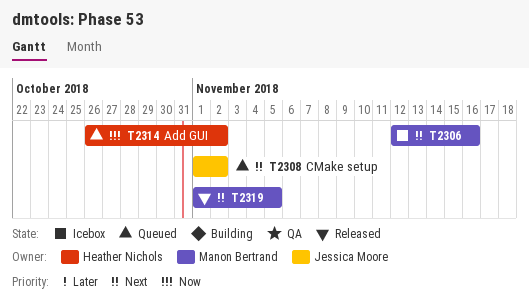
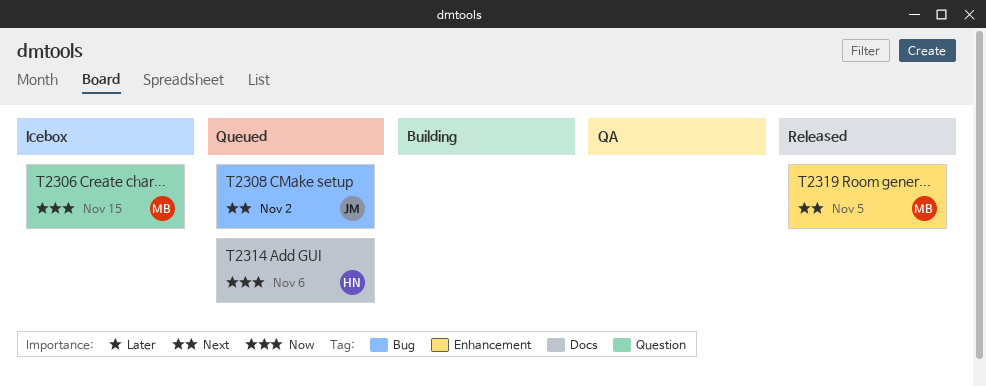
T2306, priority: Next -> Now
T2306, due: Nov 16 -> Nov 15
T2314, due: Nov 2 -> Nov 6

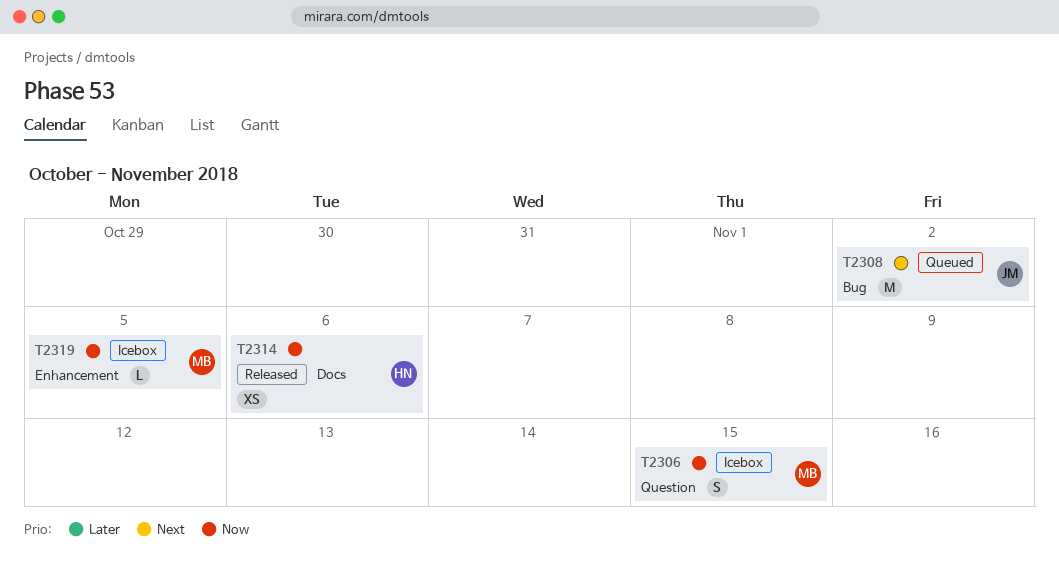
T2314, status: Queued -> Released
T2319, status: Released -> Icebox
T2319, priority: Next -> Now

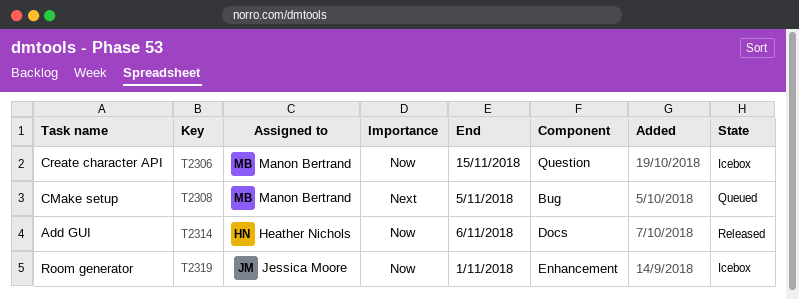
T2308, owner: Jessica Moore -> Manon Bertrand
T2308, due: Nov 2 -> Nov 5
T2319, owner: Manon Bertrand -> Jessica Moore
T2319, due: Nov 5 -> Nov 1

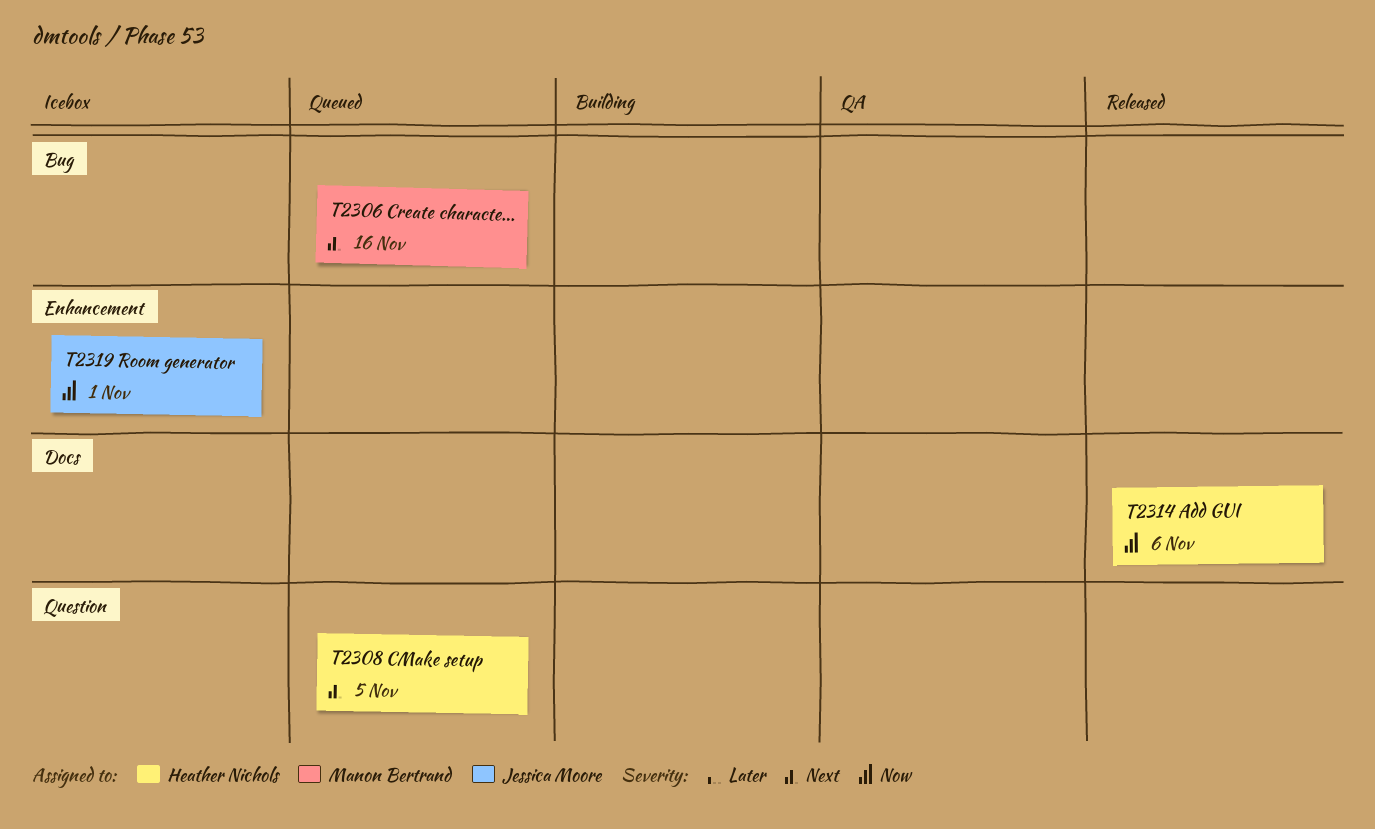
T2306, status: Icebox -> Queued
T2306, priority: Now -> Next
T2306, label: Question -> Bug
T2306, due: Nov 15 -> Nov 16
T2308, owner: Manon Bertrand -> Heather Nichols
T2308, label: Bug -> Question

